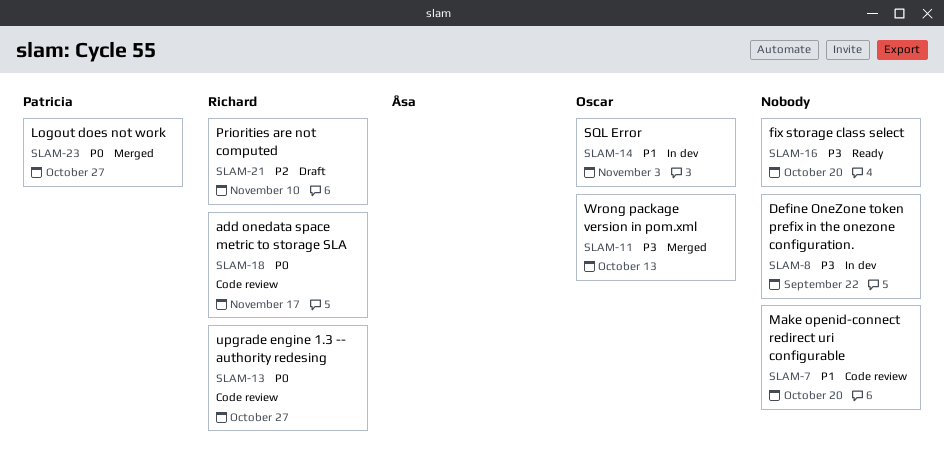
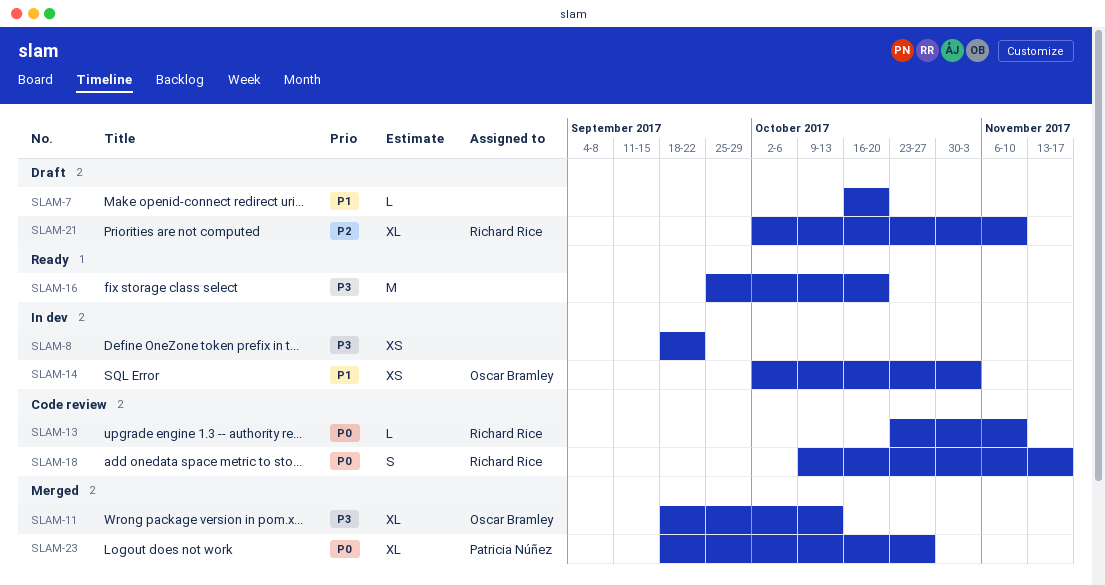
SLAM-7, status: Code review -> Draft
SLAM-13, due: Oct 27 -> Nov 10

